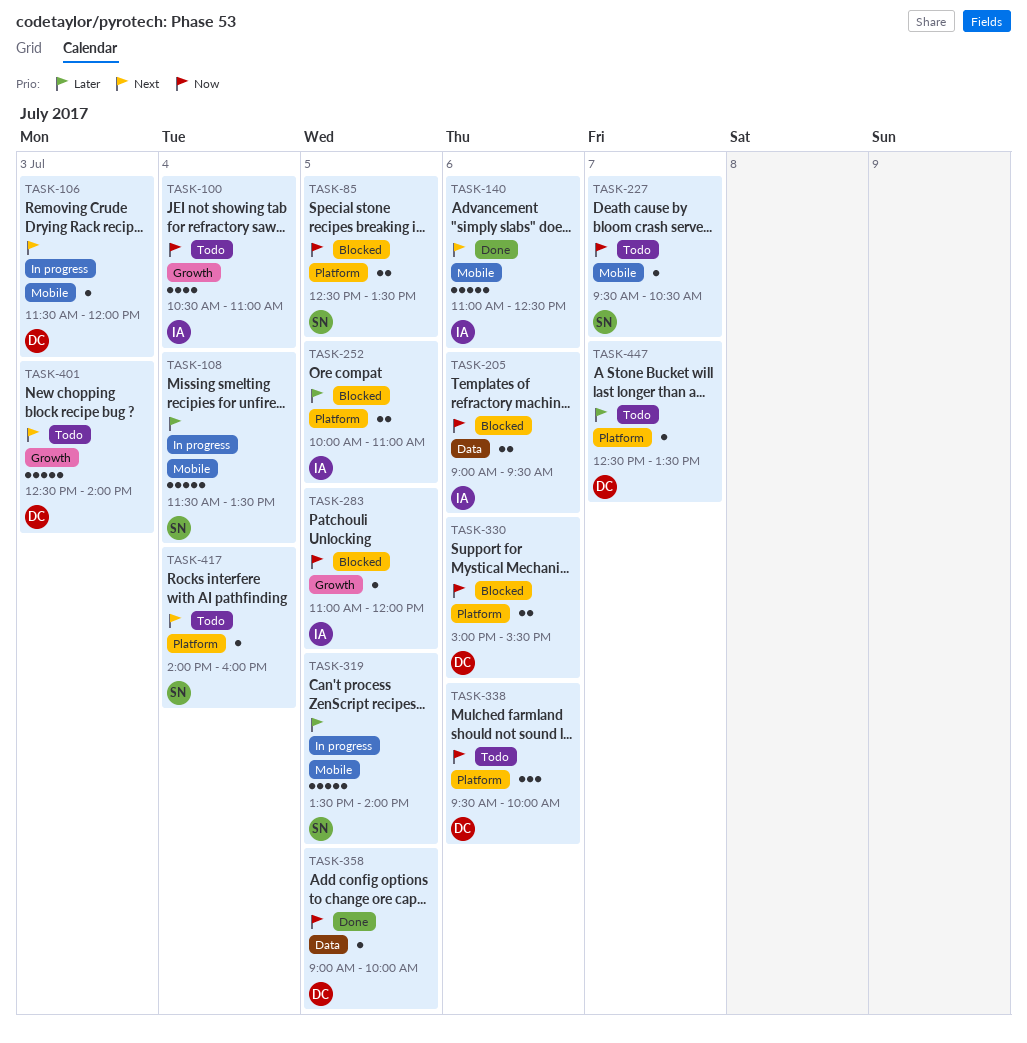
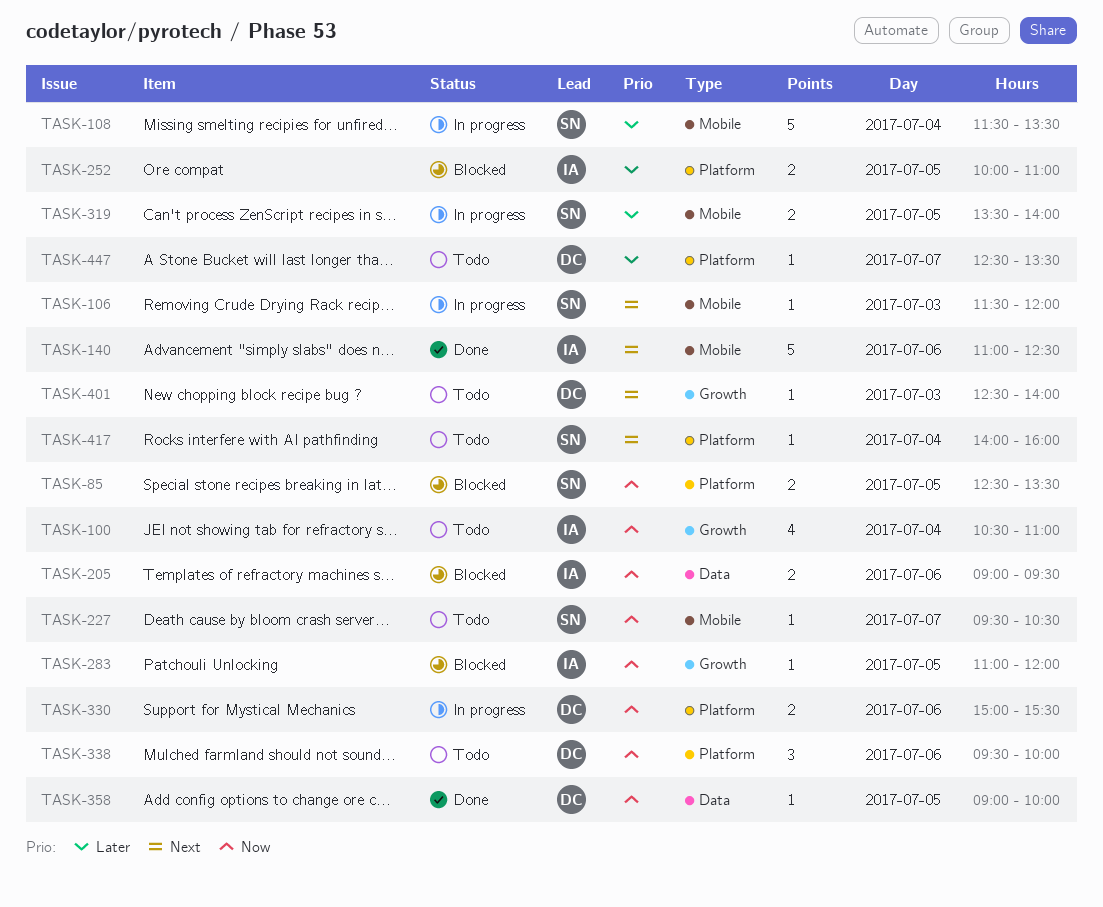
TASK-106, owner: DC -> SN
TASK-319, estimate: 5 -> 2
TASK-330, status: Blocked -> In progress
TASK-401, estimate: 5 -> 1

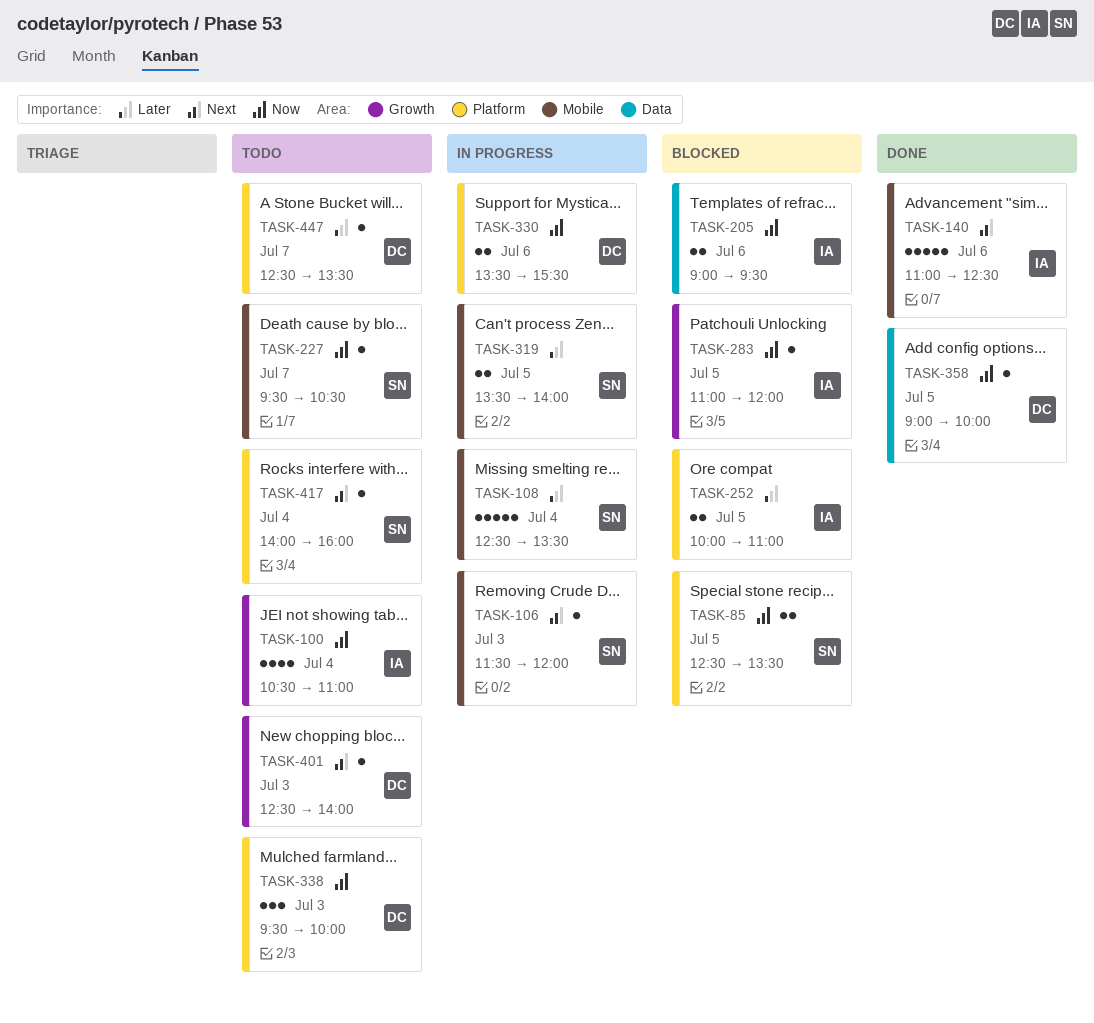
TASK-108, begins: 11:30 -> 12:30
TASK-330, begins: 15:00 -> 13:30
TASK-338, day: Jul 6 -> Jul 3

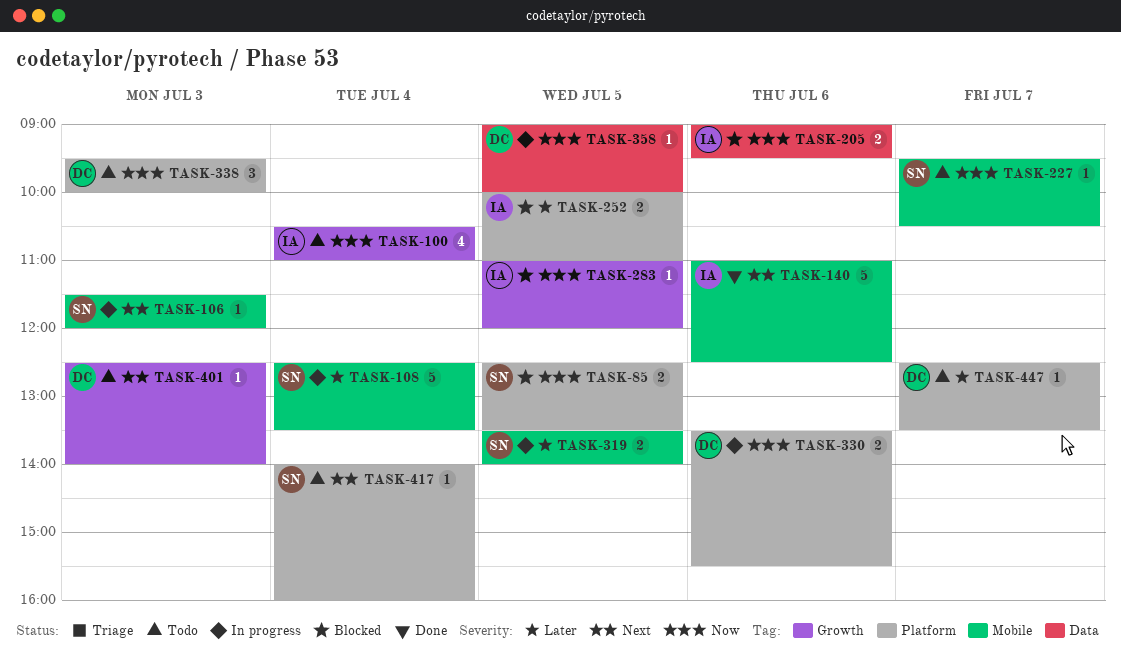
TASK-358, status: Done -> In progress

